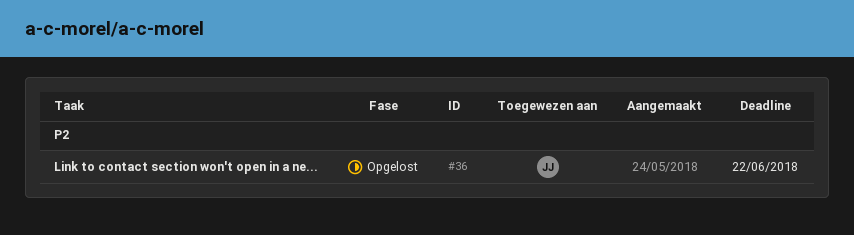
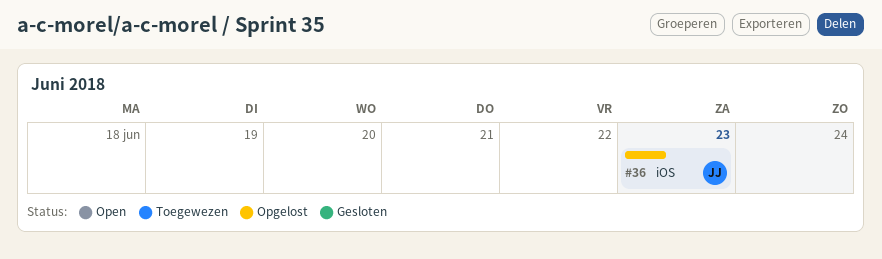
#36, due: Jun 22 -> Jun 23

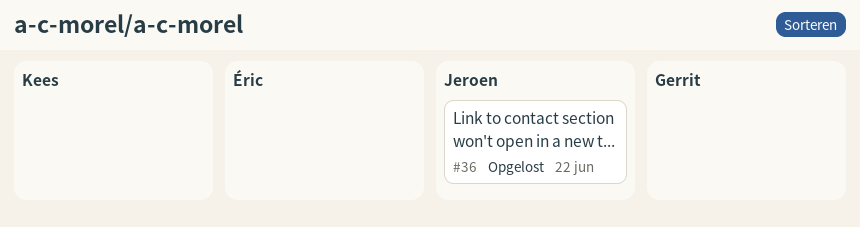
#36, due: Jun 23 -> Jun 22

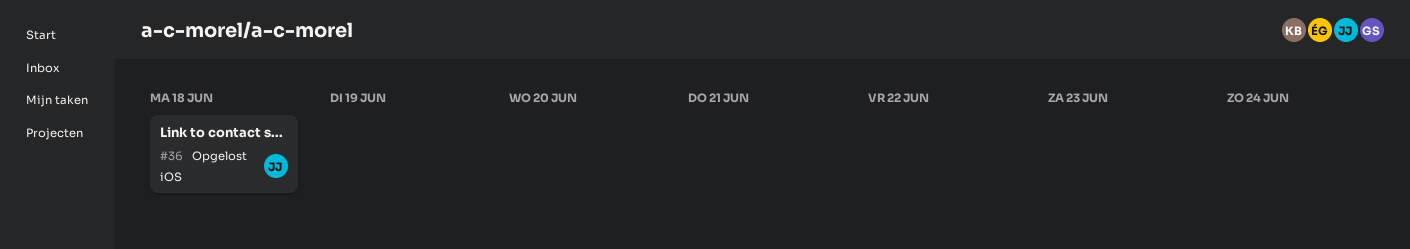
#36, due: Jun 22 -> Jun 18

